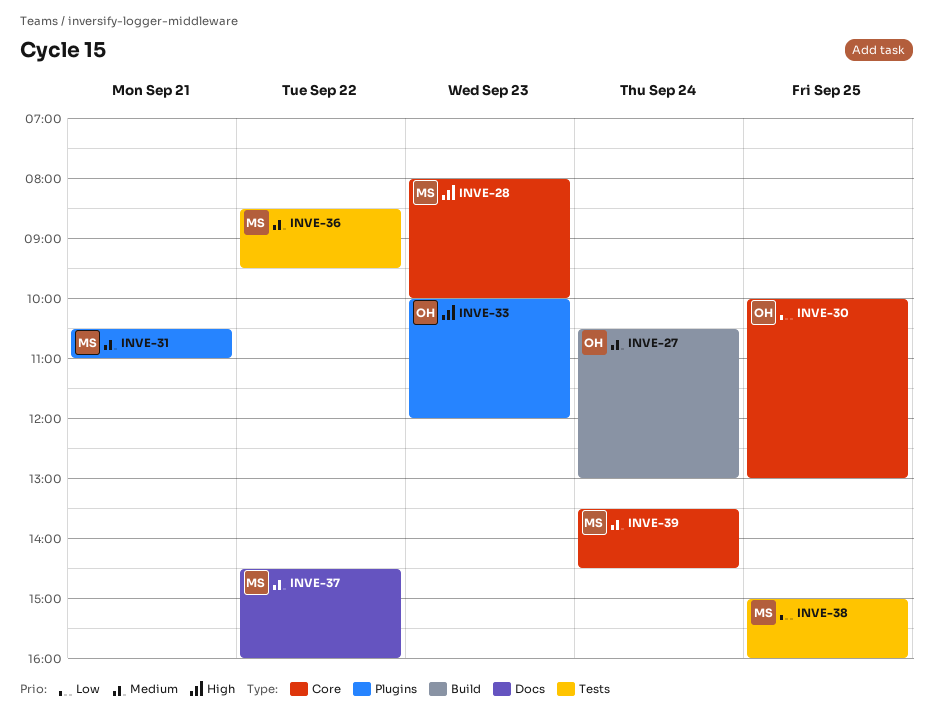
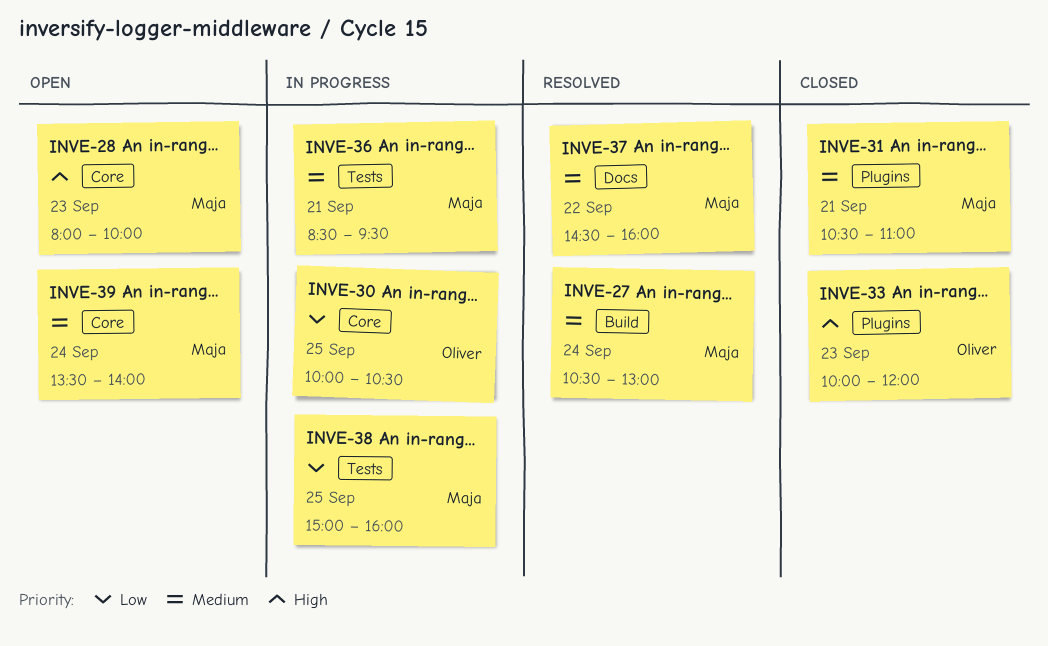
INVE-27, owner: Oliver -> Maja
INVE-30, ends: 13:00 -> 10:30
INVE-36, day: Sep 22 -> Sep 21
INVE-39, ends: 14:30 -> 14:00

